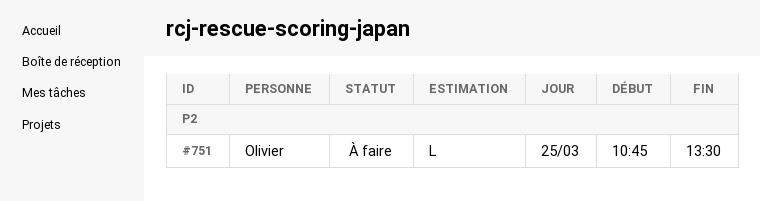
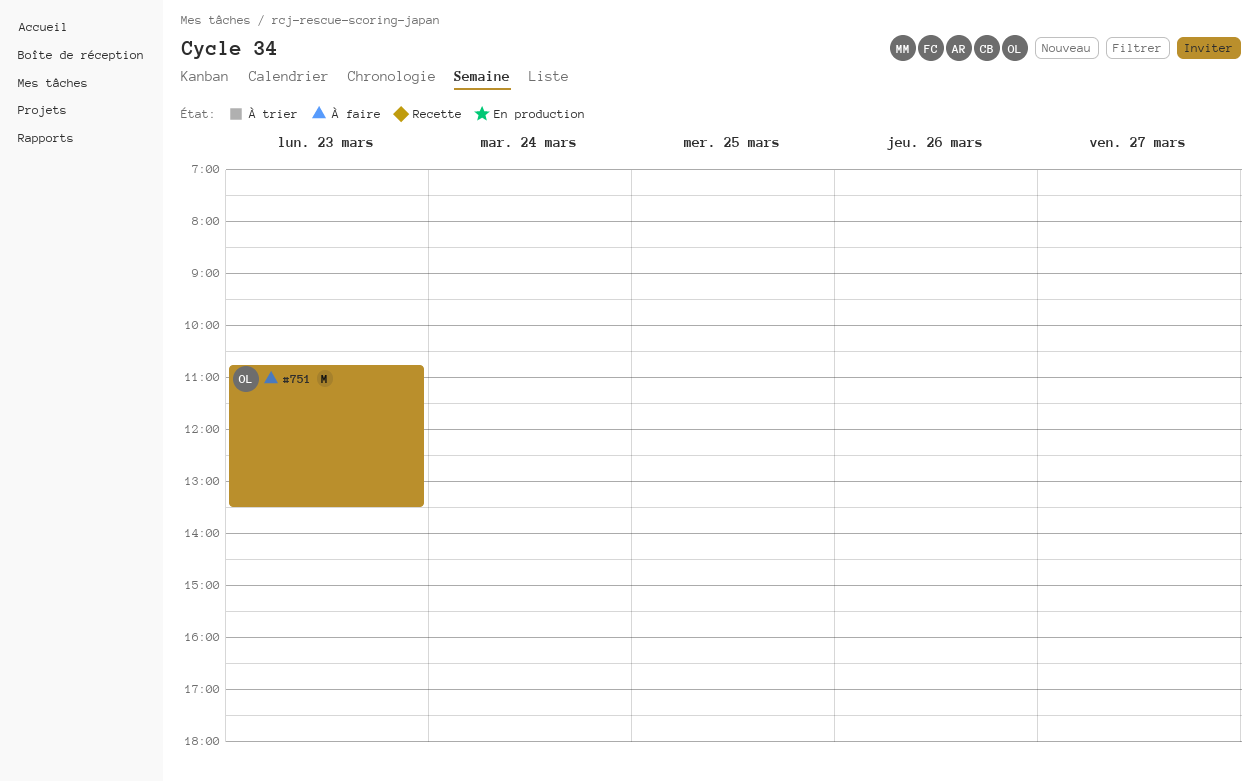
#751, estimate: L -> M
#751, day: Mar 25 -> Mar 23

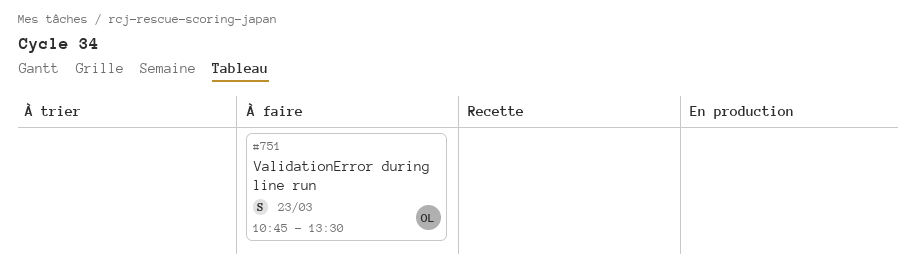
#751, estimate: M -> S

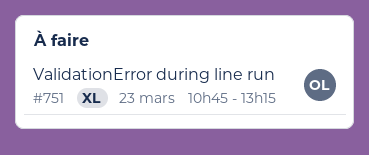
#751, estimate: S -> XL
#751, ends: 13:30 -> 13:15

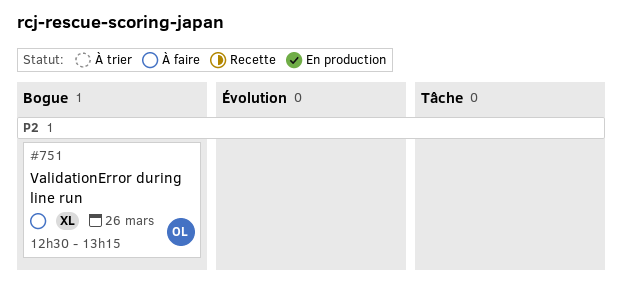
#751, day: Mar 23 -> Mar 26
#751, begins: 10:45 -> 12:30

